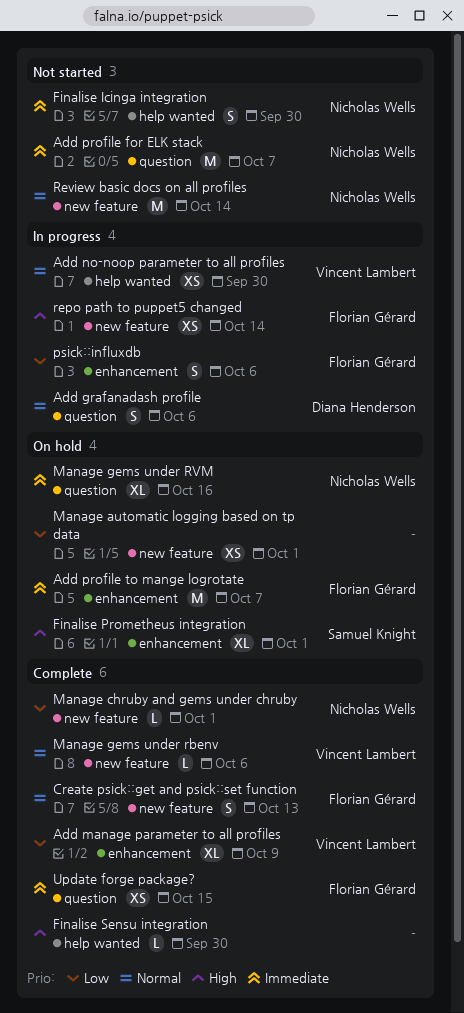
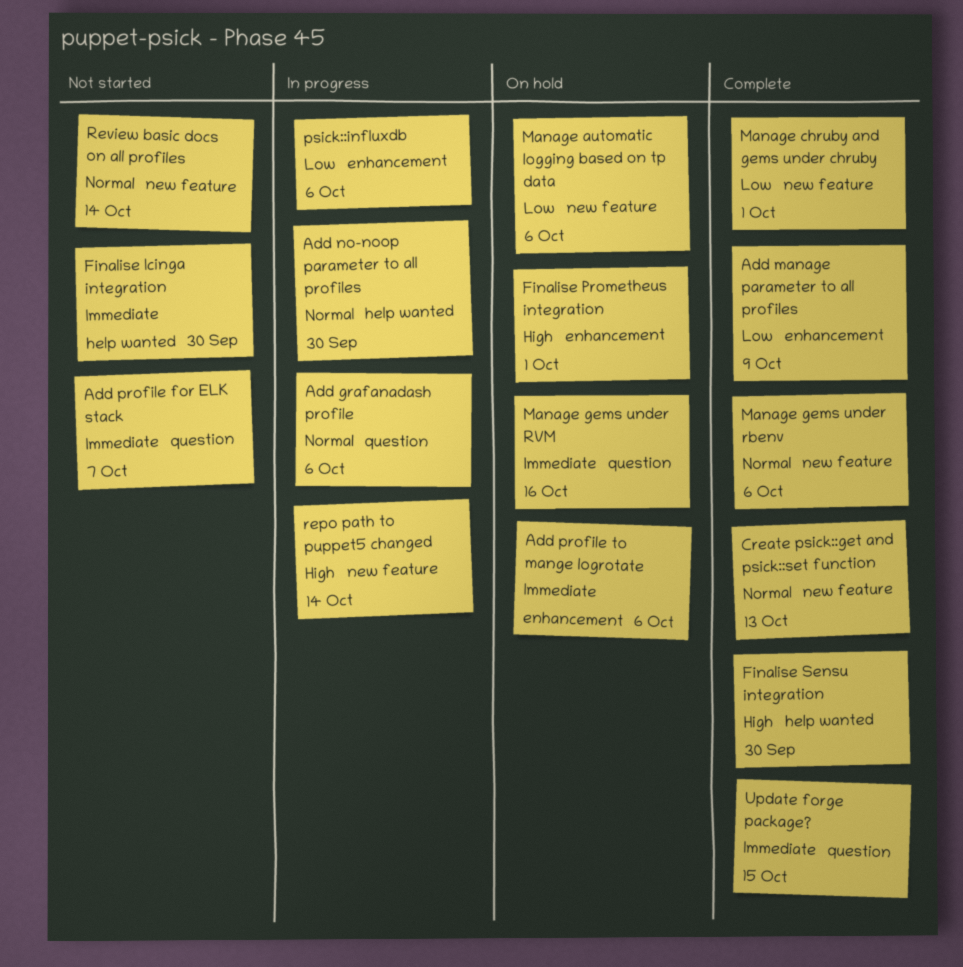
Add profile to mange logrotate, due: Oct 7 -> Oct 6
Manage automatic logging based on tp data, due: Oct 1 -> Oct 6

